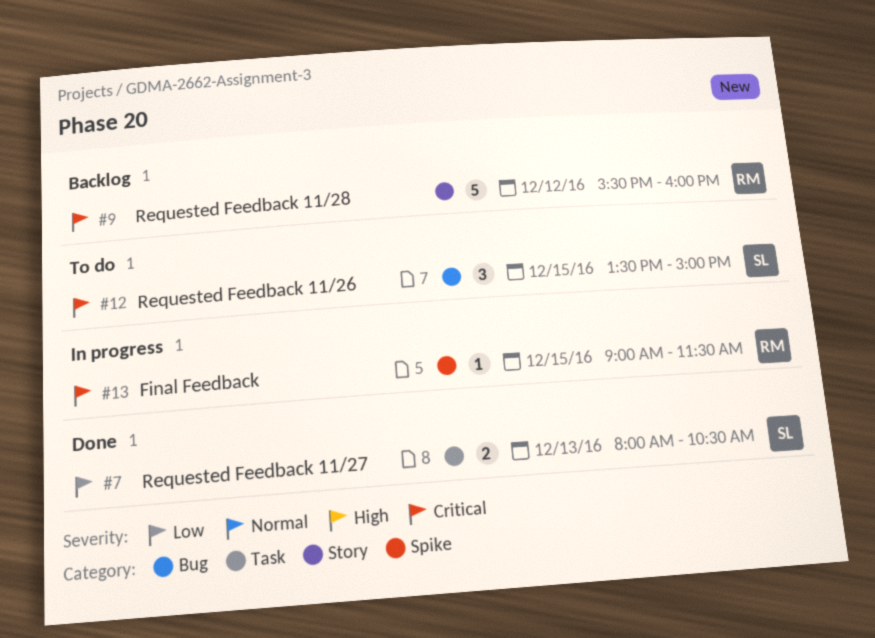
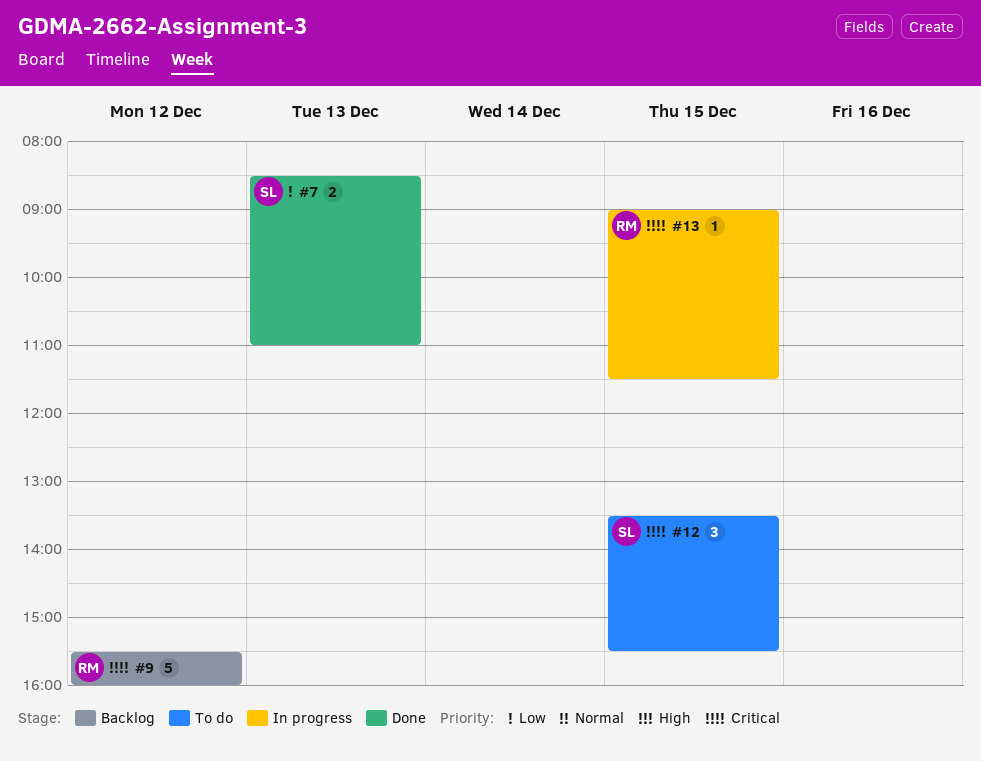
#7, begins: 08:00 -> 08:30
#7, ends: 10:30 -> 11:00
#12, ends: 15:00 -> 15:30

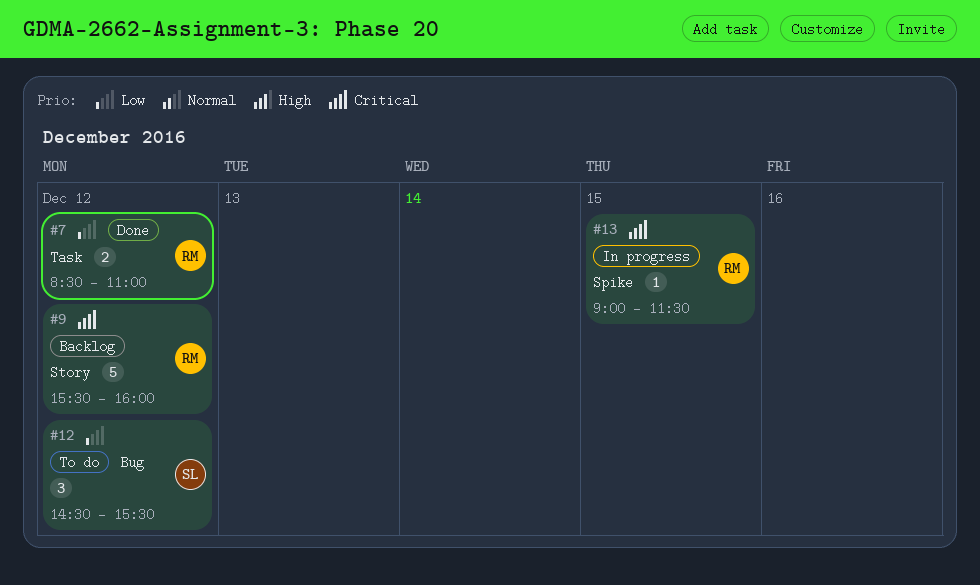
#7, owner: SL -> RM
#7, day: Dec 13 -> Dec 12
#12, priority: Critical -> Low
#12, day: Dec 15 -> Dec 12
#12, begins: 13:30 -> 14:30

